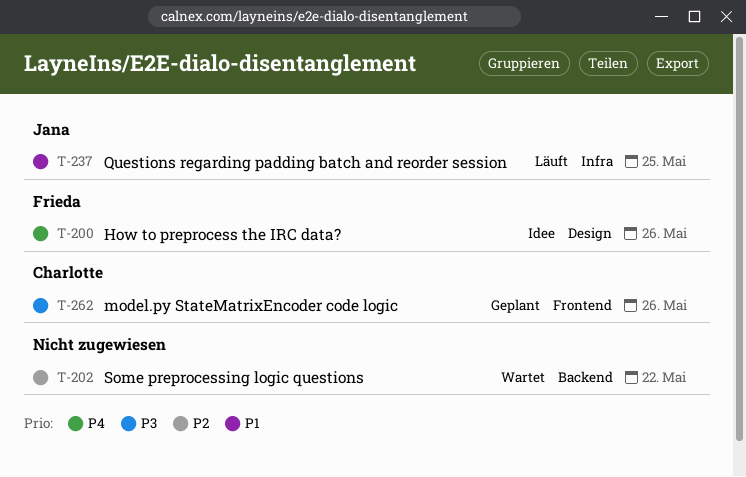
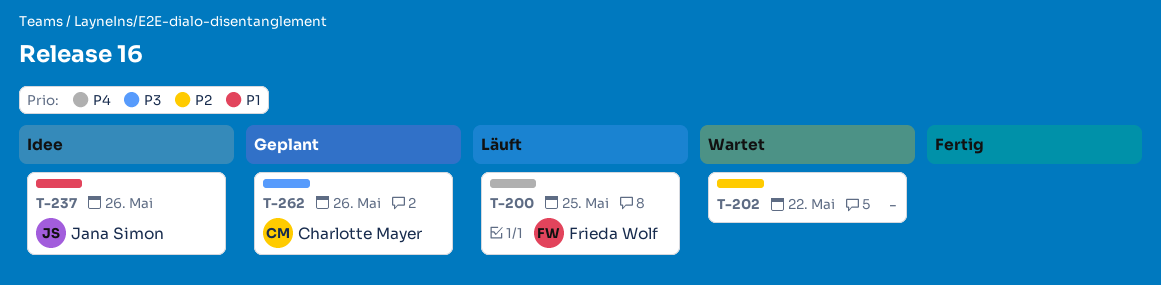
T-200, status: Idee -> Läuft
T-200, due: May 26 -> May 25
T-237, status: Läuft -> Idee
T-237, due: May 25 -> May 26

